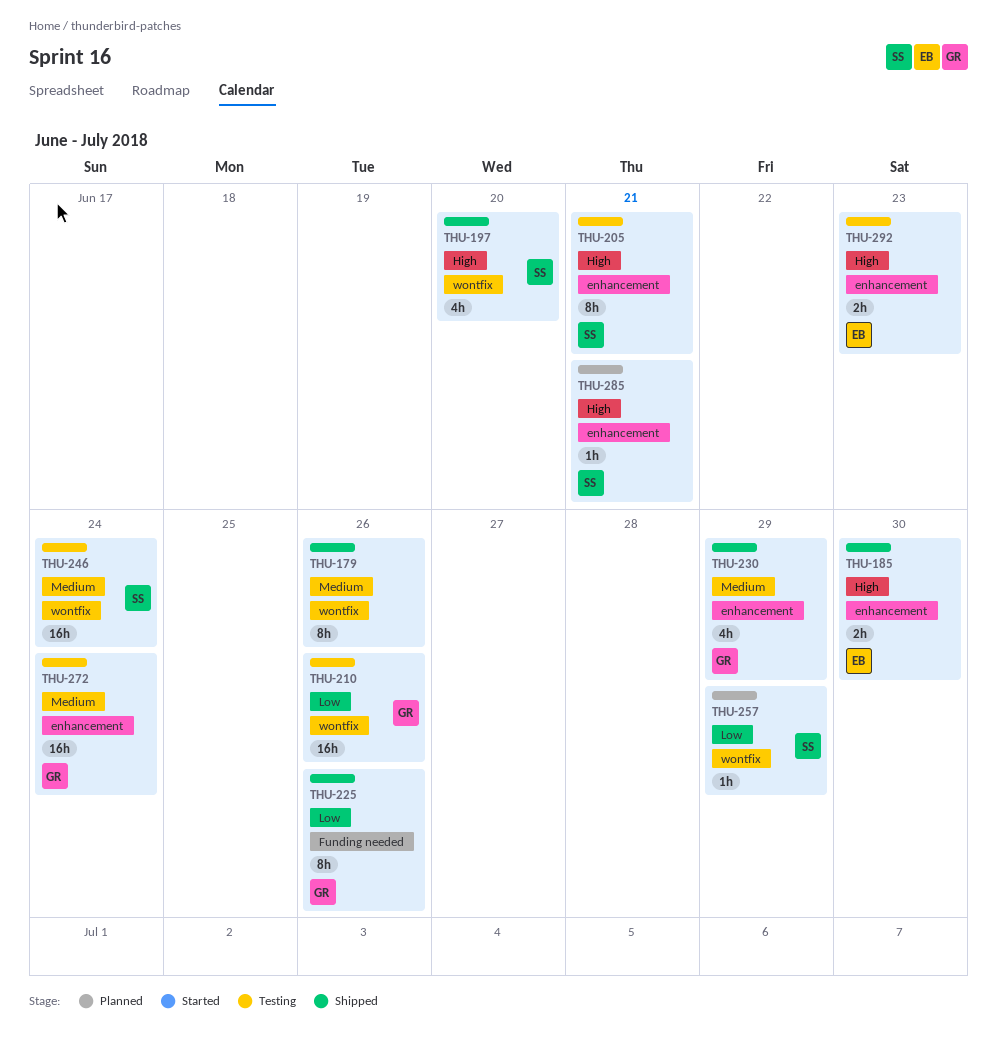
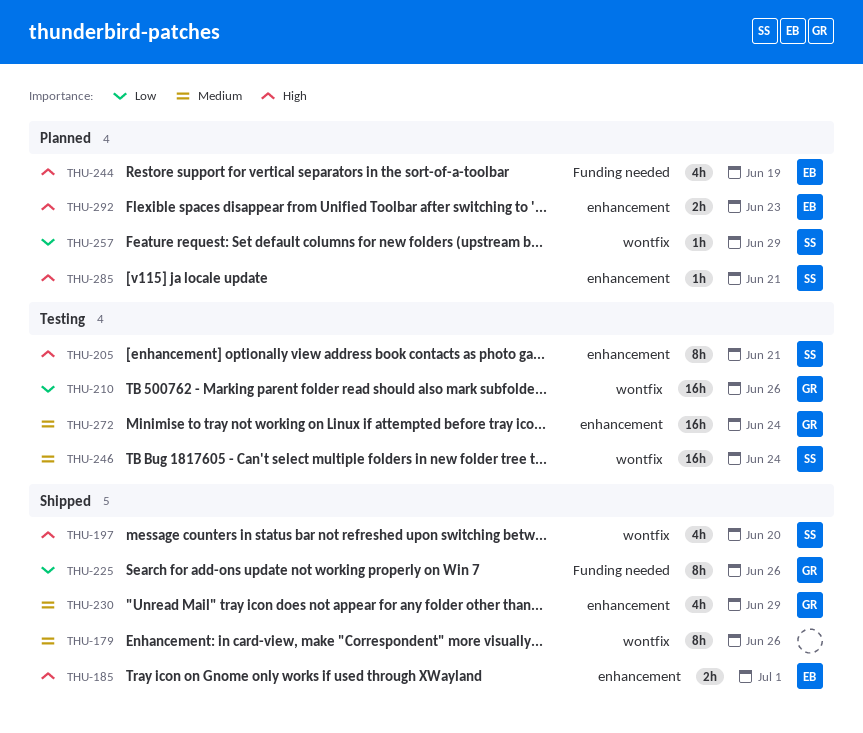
THU-185, due: Jun 30 -> Jul 1
THU-244: none -> present
THU-292, status: Testing -> Planned

